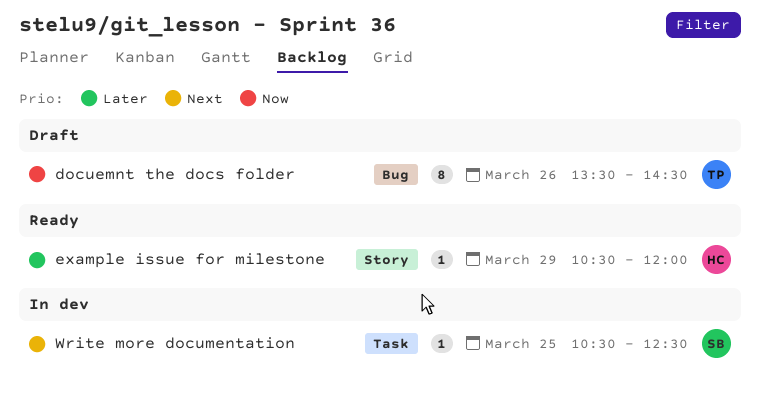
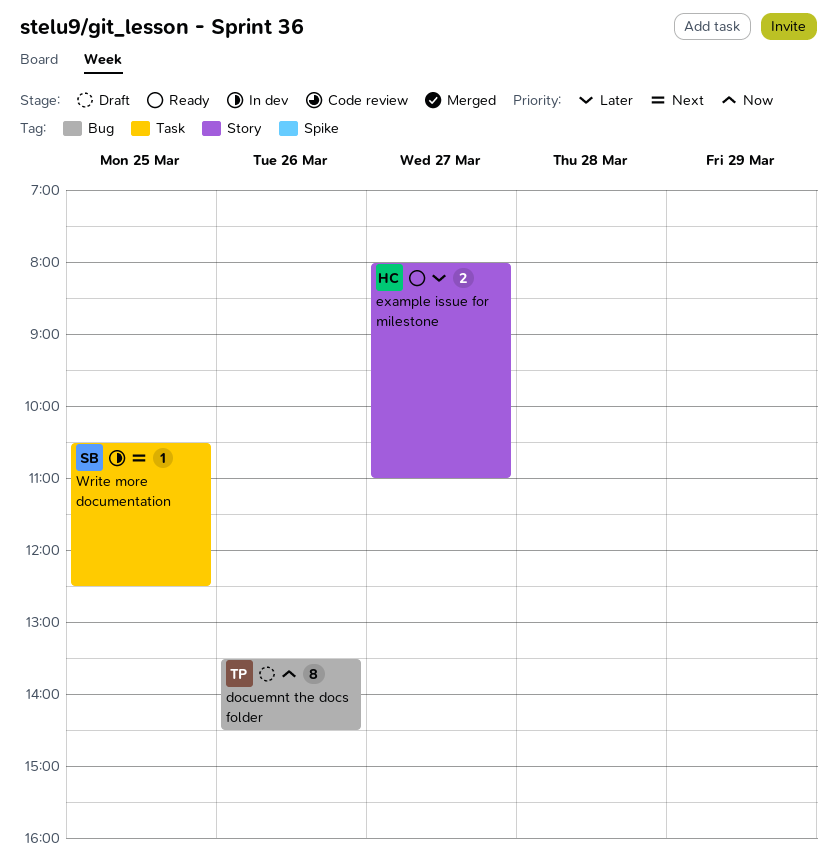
example issue for milestone, estimate: 1 -> 2
example issue for milestone, day: Mar 29 -> Mar 27
example issue for milestone, begins: 10:30 -> 08:00
example issue for milestone, ends: 12:00 -> 11:00

